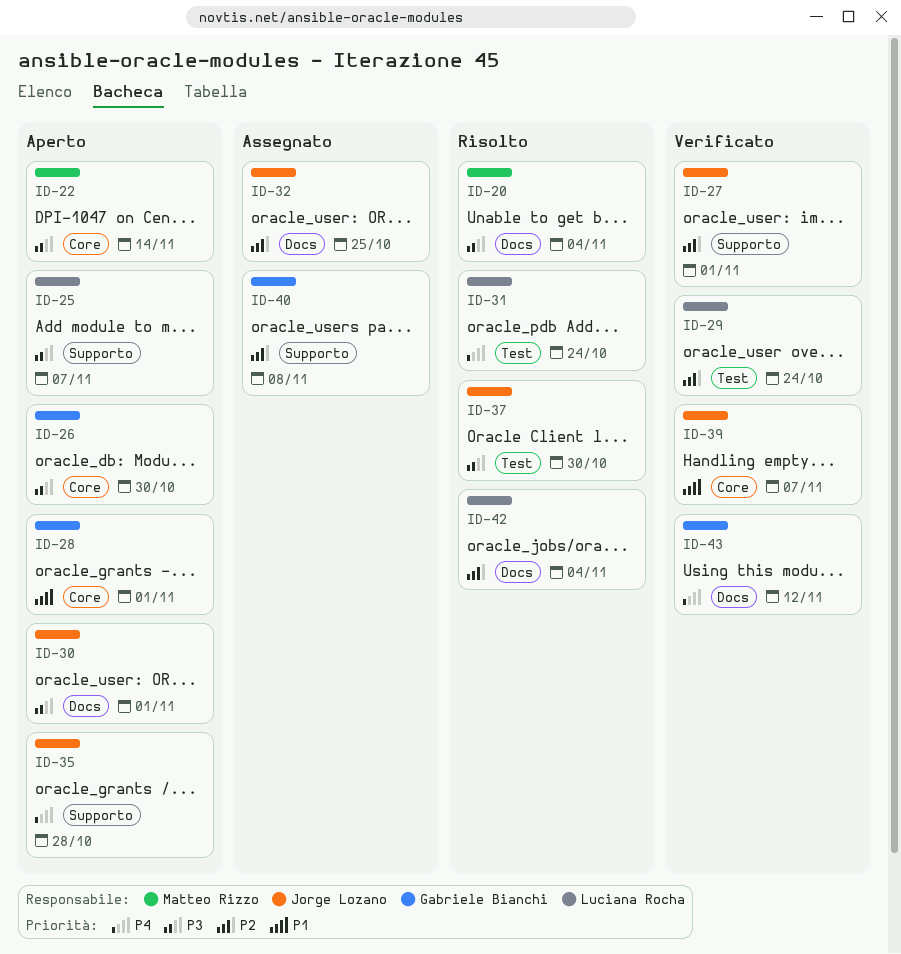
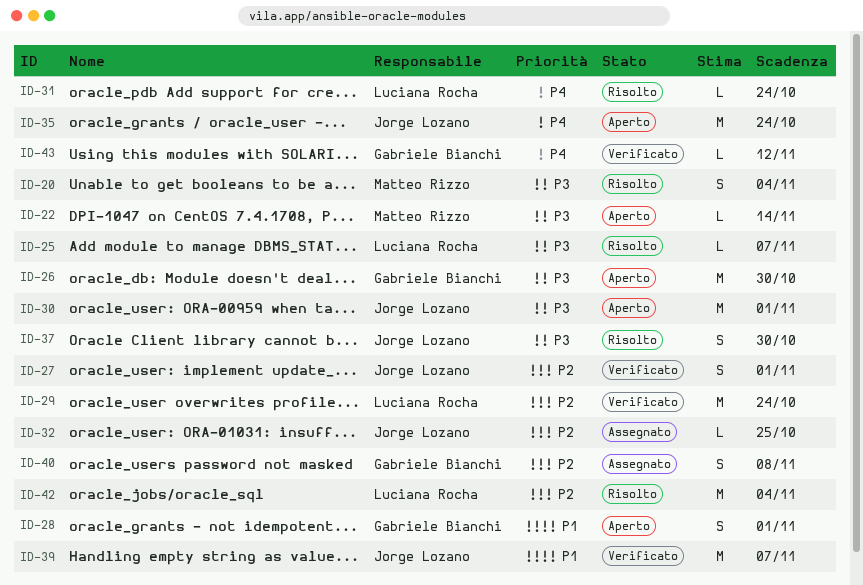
ID-25, status: Aperto -> Risolto
ID-35, due: Oct 28 -> Oct 24

